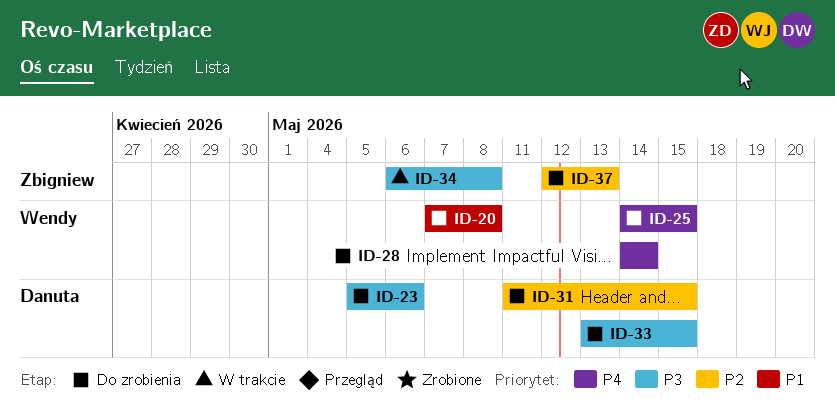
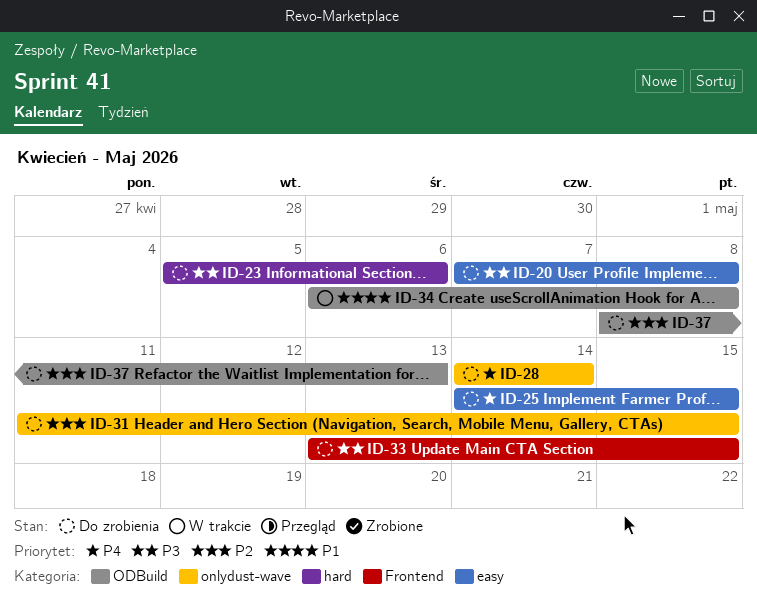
ID-20, priority: P1 -> P3
ID-34, priority: P3 -> P1
ID-37, start: May 12 -> May 8

